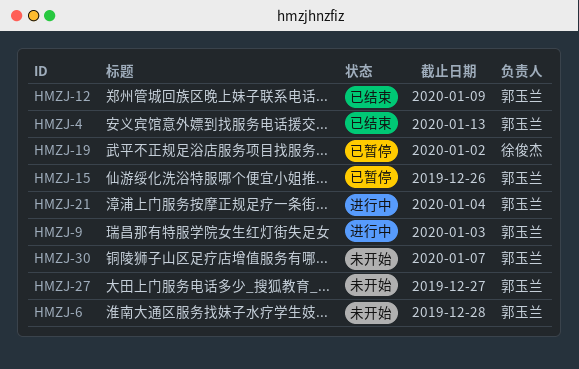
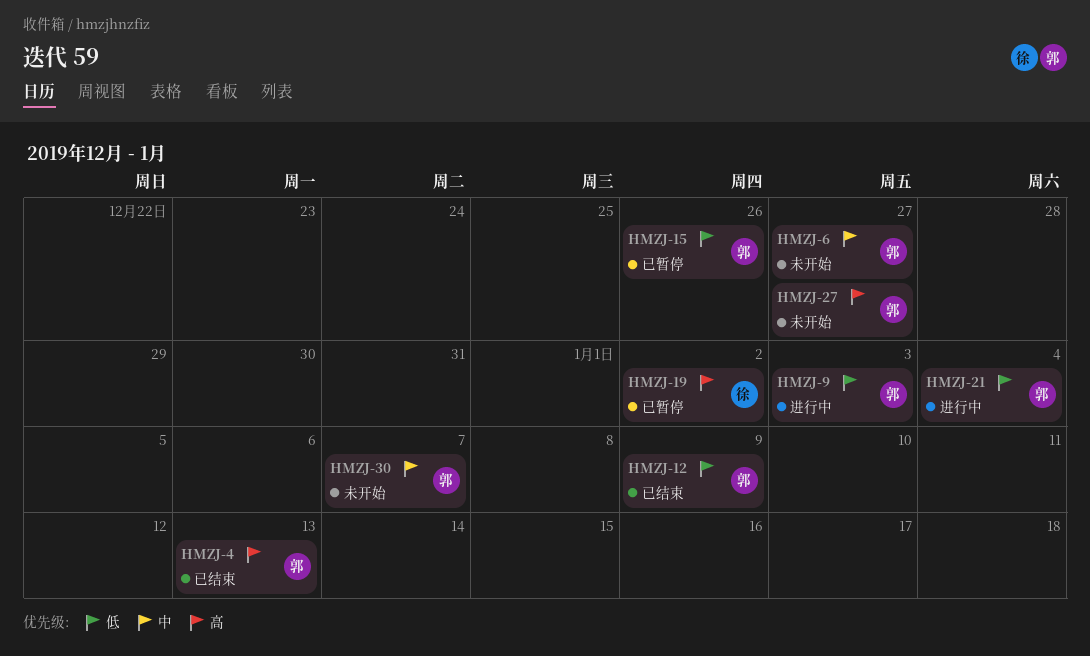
HMZJ-6, due: Dec 28 -> Dec 27

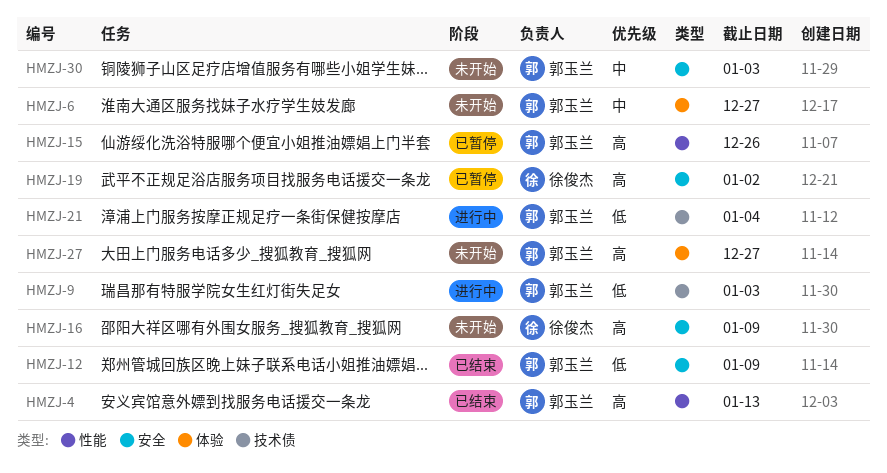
HMZJ-15, priority: 低 -> 高
HMZJ-16: none -> present
HMZJ-30, due: Jan 7 -> Jan 3

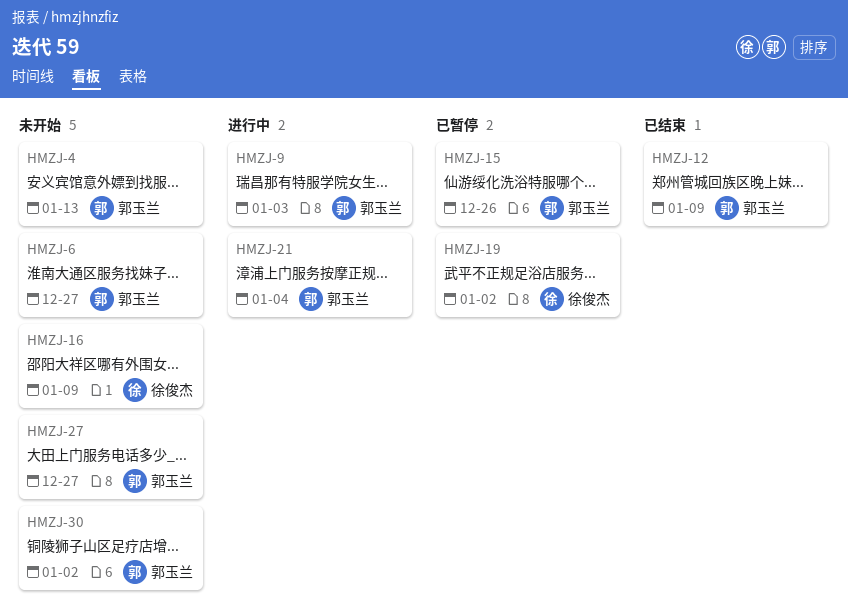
HMZJ-4, status: 已结束 -> 未开始
HMZJ-30, due: Jan 3 -> Jan 2

